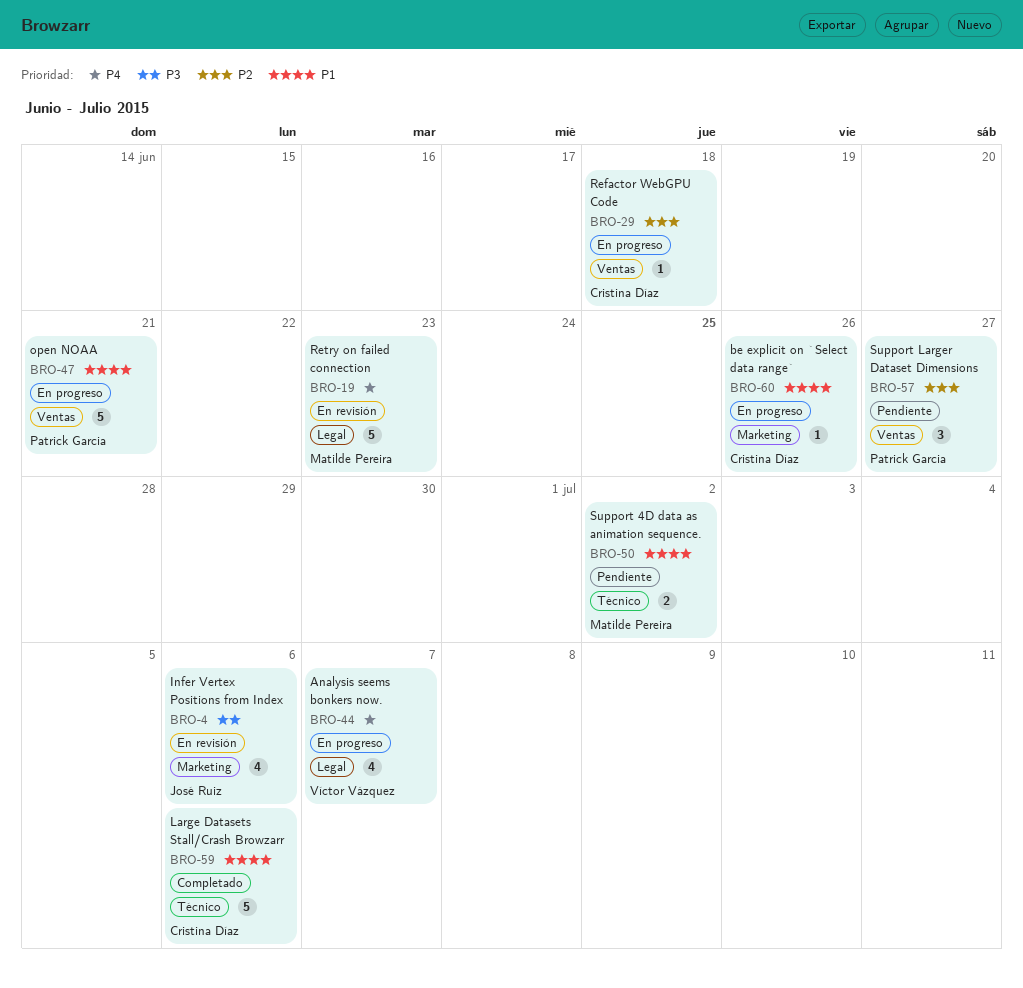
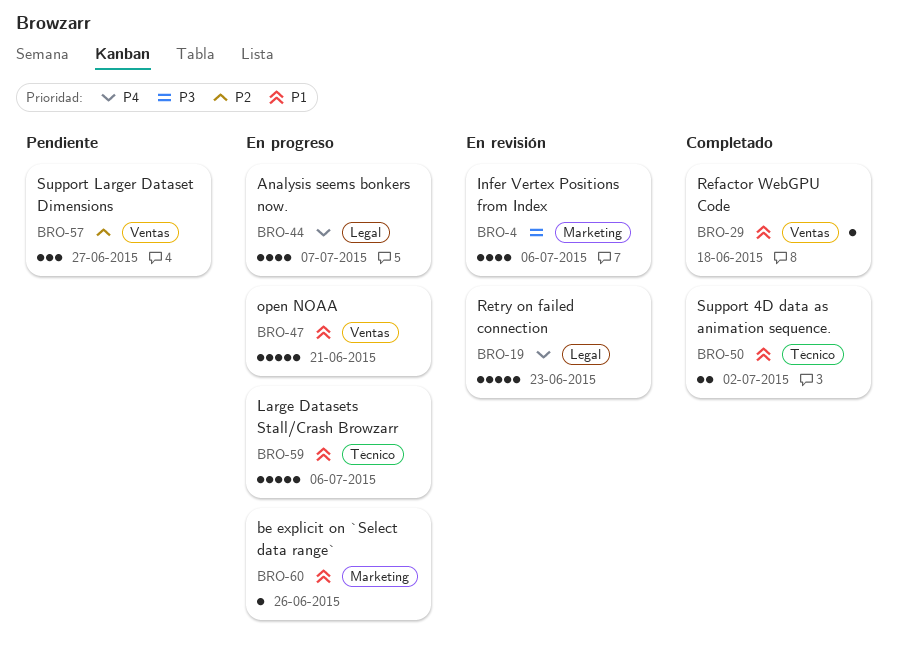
BRO-29, status: En progreso -> Completado
BRO-29, priority: P2 -> P1
BRO-50, status: Pendiente -> Completado
BRO-59, status: Completado -> En progreso

